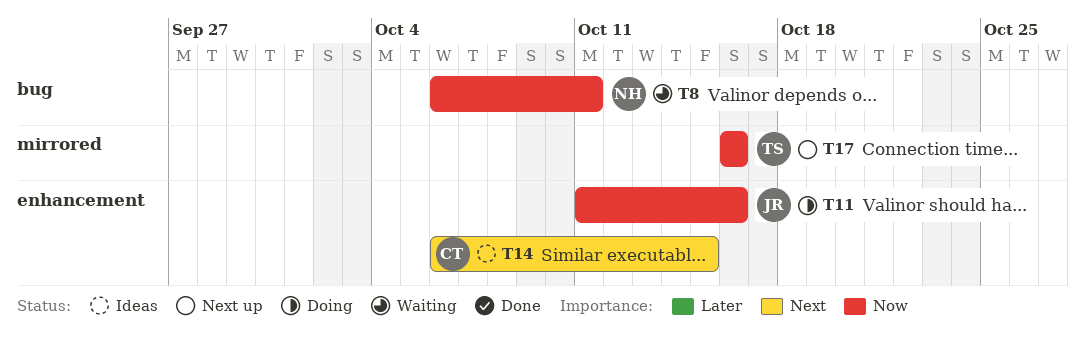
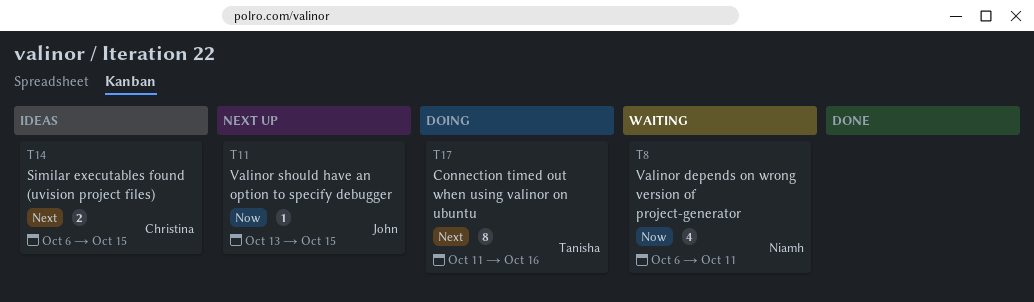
T11, status: Doing -> Next up
T11, start: Oct 11 -> Oct 13
T11, due: Oct 16 -> Oct 15
T17, status: Next up -> Doing
T17, priority: Now -> Next
T17, start: Oct 16 -> Oct 11

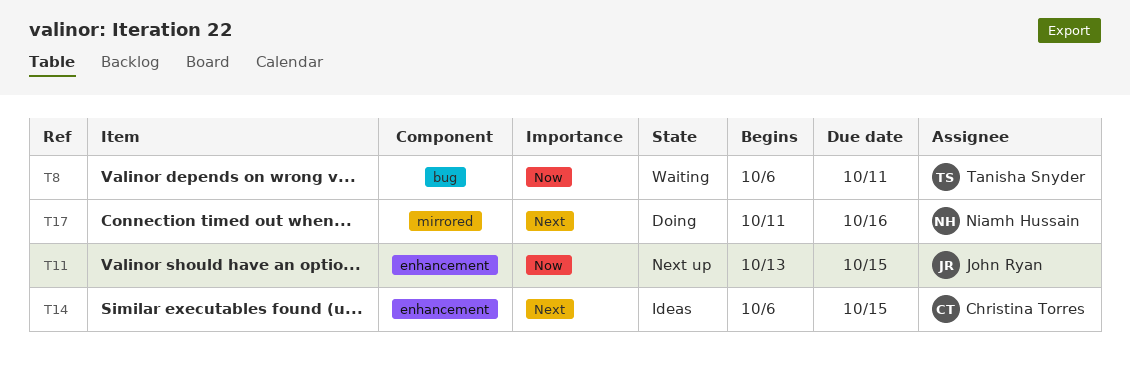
T8, owner: Niamh Hussain -> Tanisha Snyder
T17, owner: Tanisha Snyder -> Niamh Hussain

